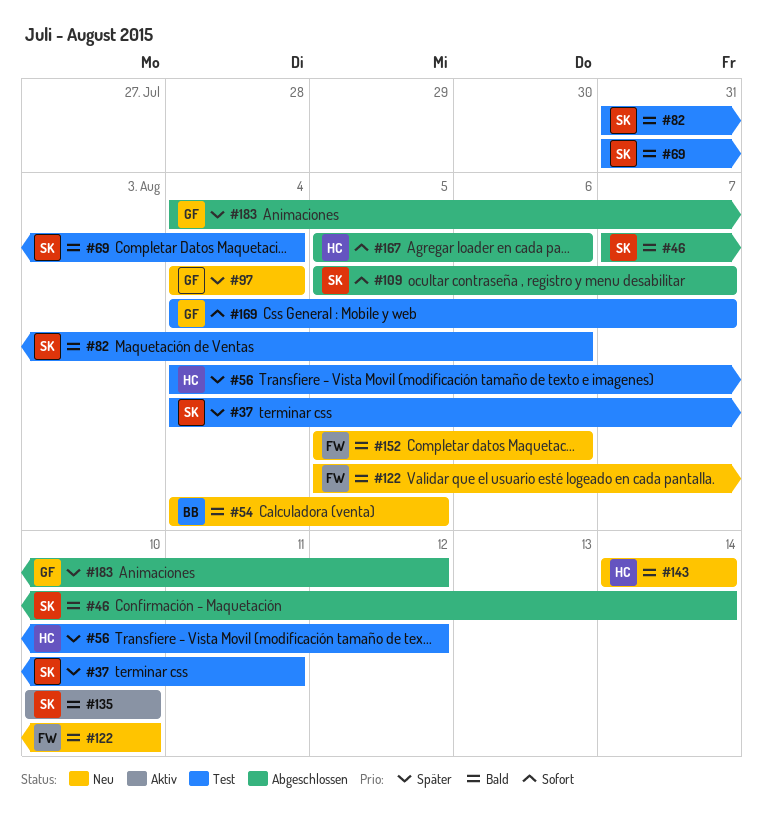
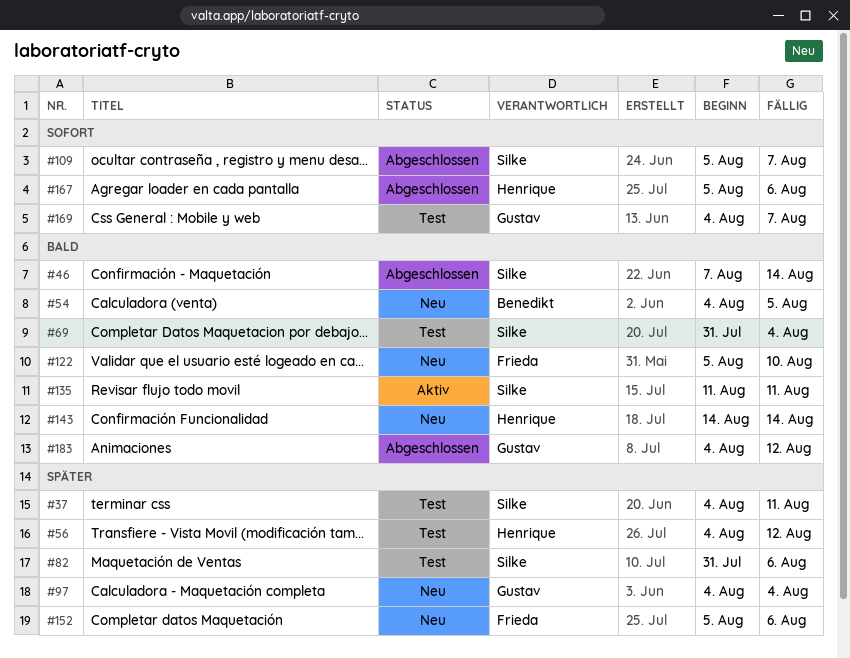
#82, priority: Bald -> Später
#135, start: Aug 10 -> Aug 11
#135, due: Aug 10 -> Aug 11
#152, priority: Bald -> Später
#183, priority: Später -> Bald

